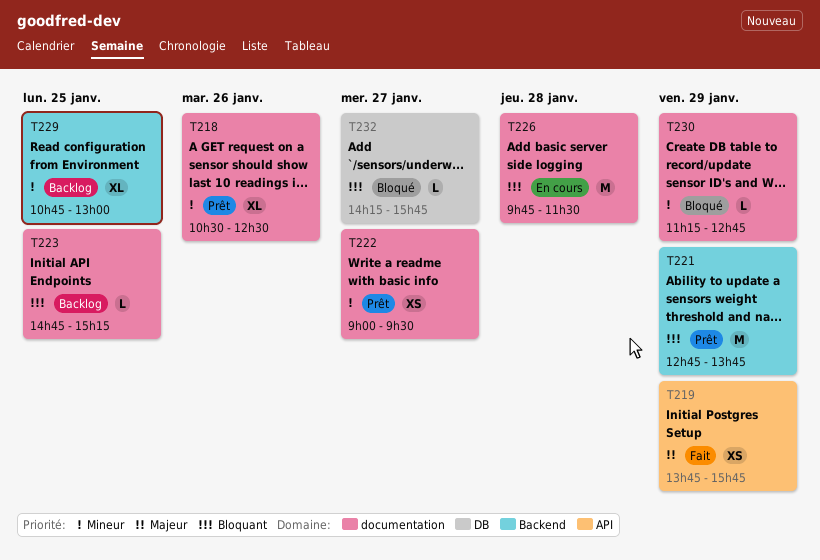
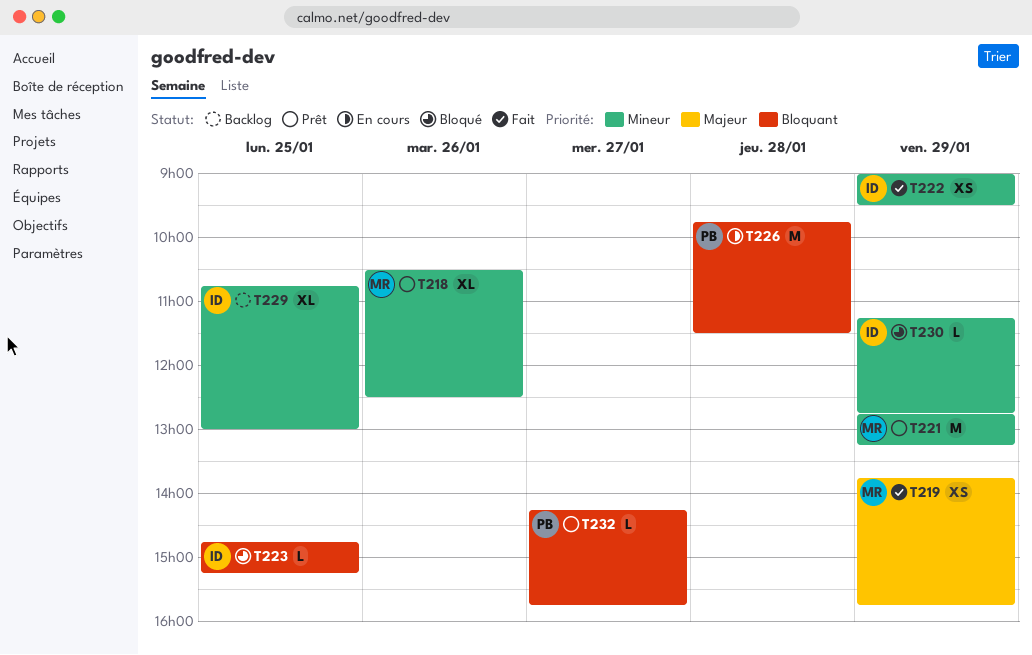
T221, priority: Bloquant -> Mineur
T221, ends: 13:45 -> 13:15
T222, status: Prêt -> Fait
T222, day: Jan 27 -> Jan 29
T223, status: Backlog -> Bloqué
T232, status: Bloqué -> Prêt

